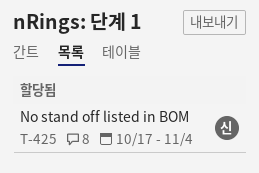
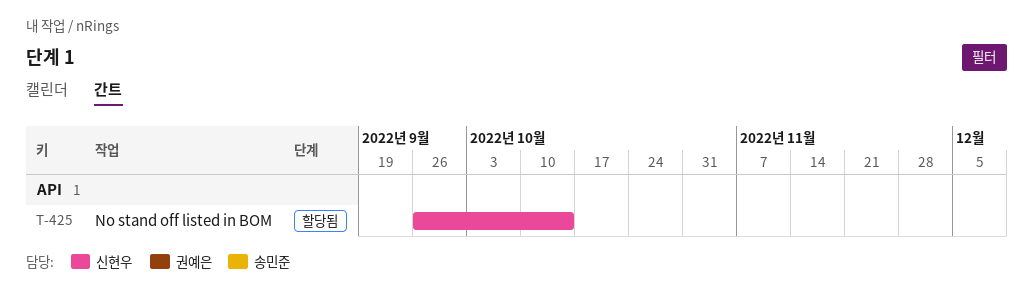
T-425, start: Oct 17 -> Sep 26
T-425, due: Nov 4 -> Oct 14

